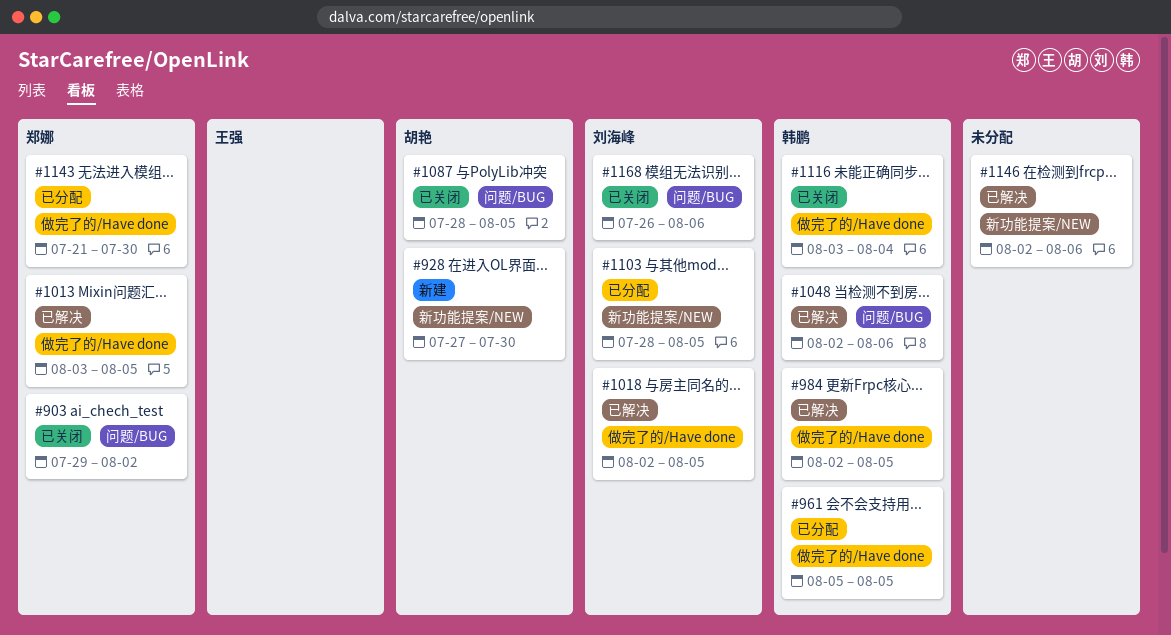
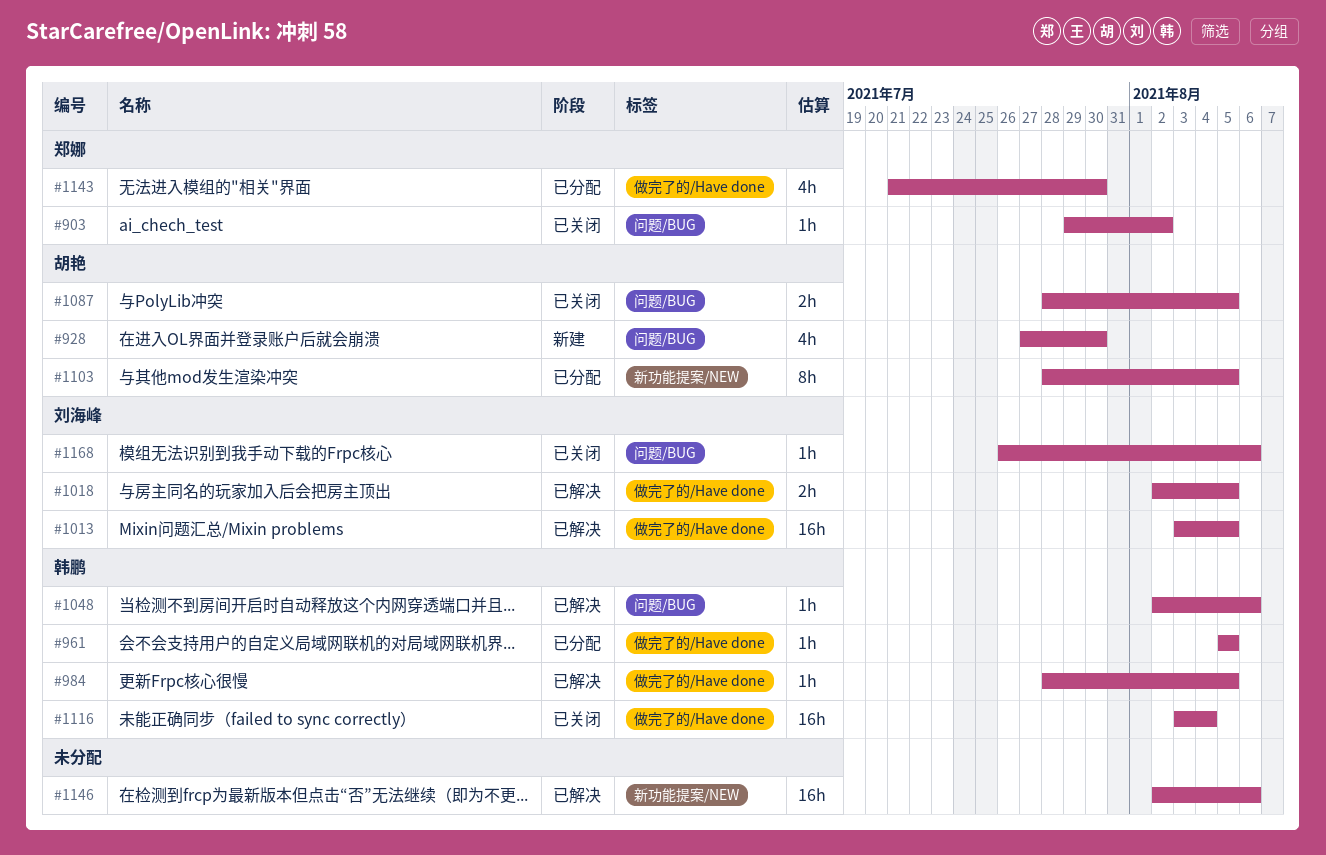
#928, label: 新功能提案/NEW -> 问题/BUG
#984, start: Aug 2 -> Jul 28
#1013, owner: 郑娜 -> 刘海峰
#1103, owner: 刘海峰 -> 胡艳

